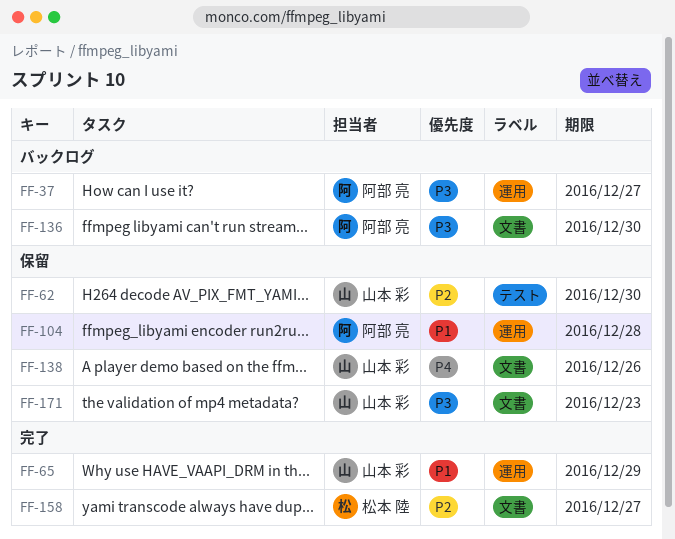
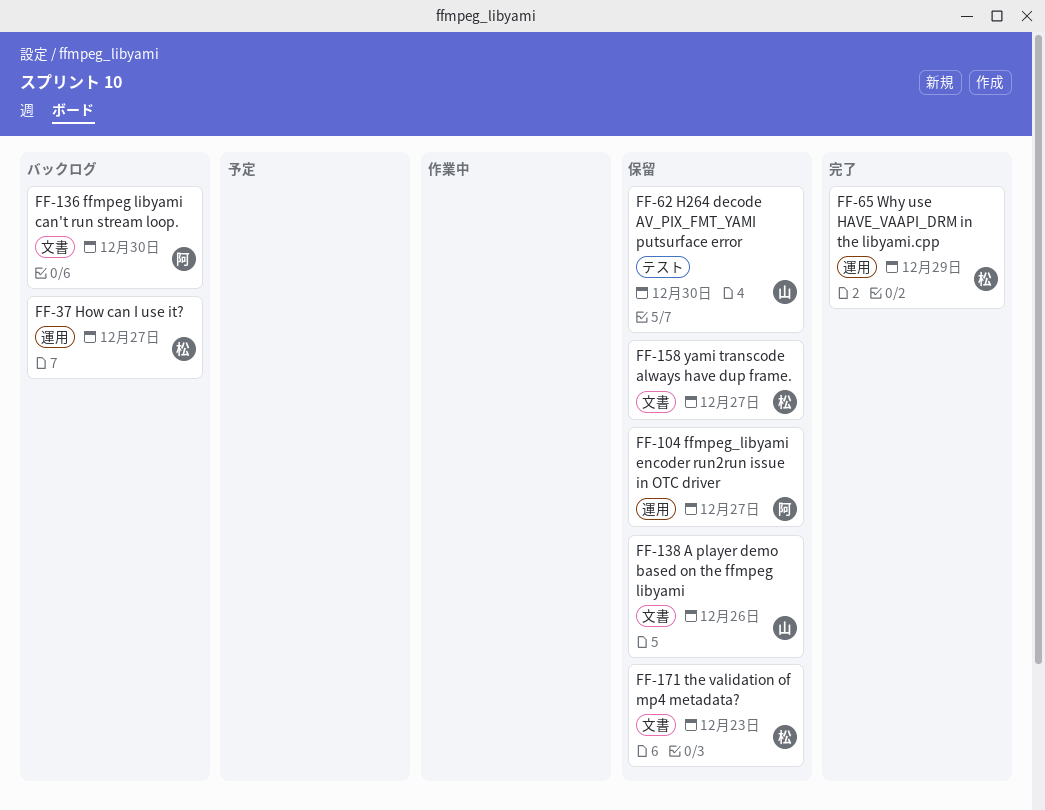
FF-37, owner: 阿部 亮 -> 松本 陸
FF-65, owner: 山本 彩 -> 松本 陸
FF-104, due: Dec 28 -> Dec 27
FF-158, status: 完了 -> 保留
FF-171, owner: 山本 彩 -> 松本 陸

